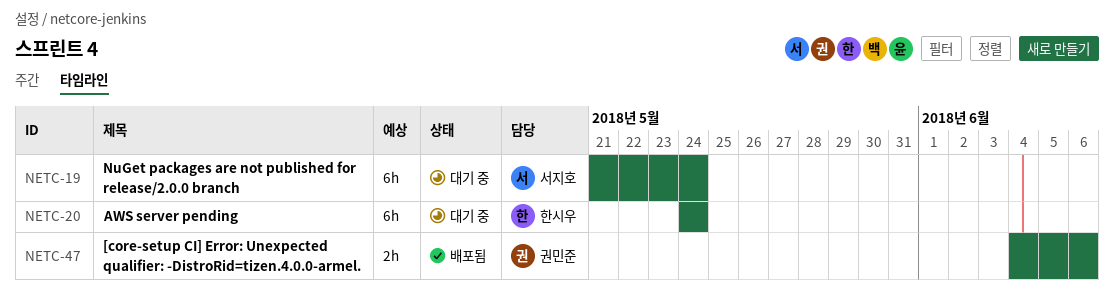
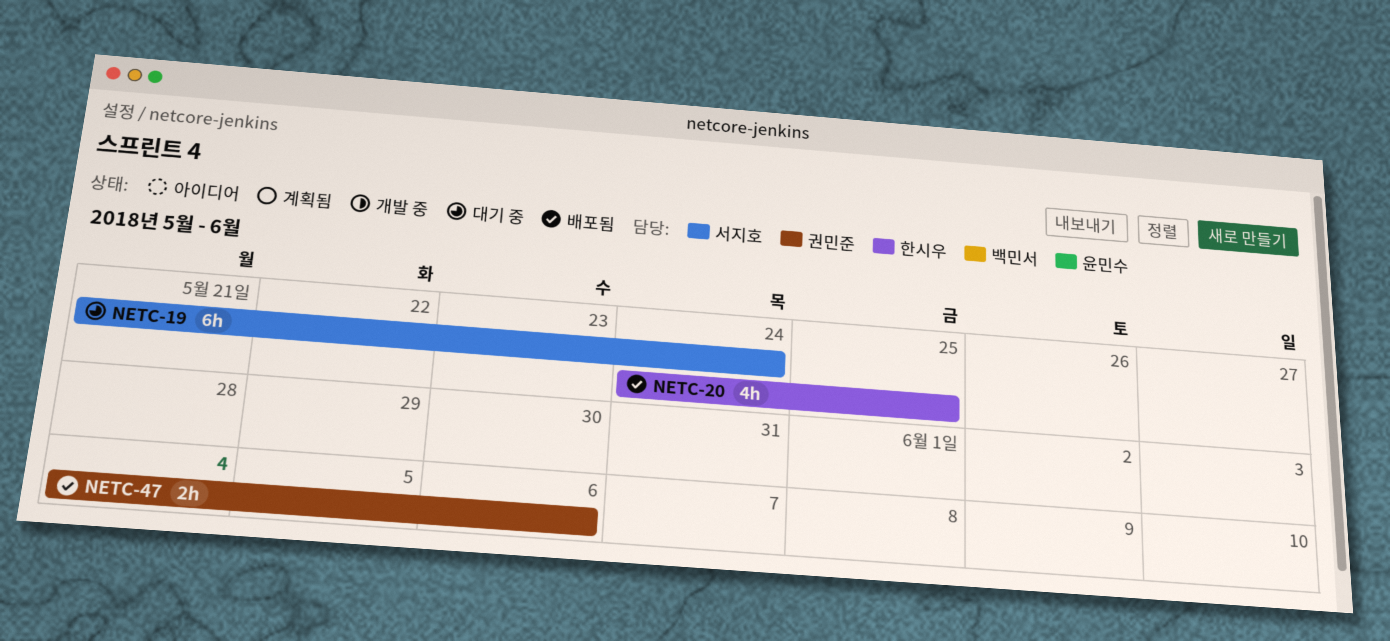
NETC-20, status: 대기 중 -> 배포됨
NETC-20, estimate: 6h -> 4h
NETC-20, due: May 24 -> May 25

